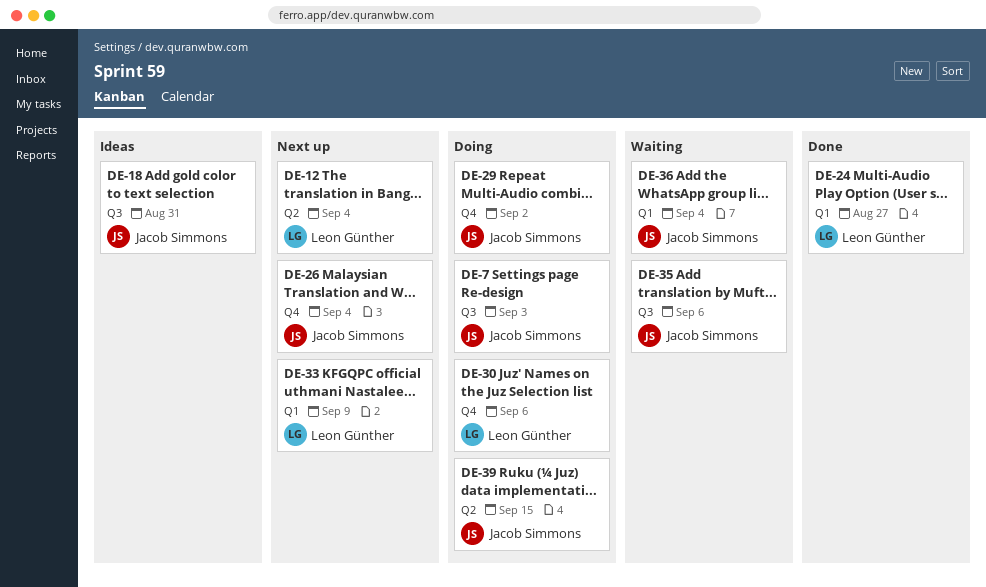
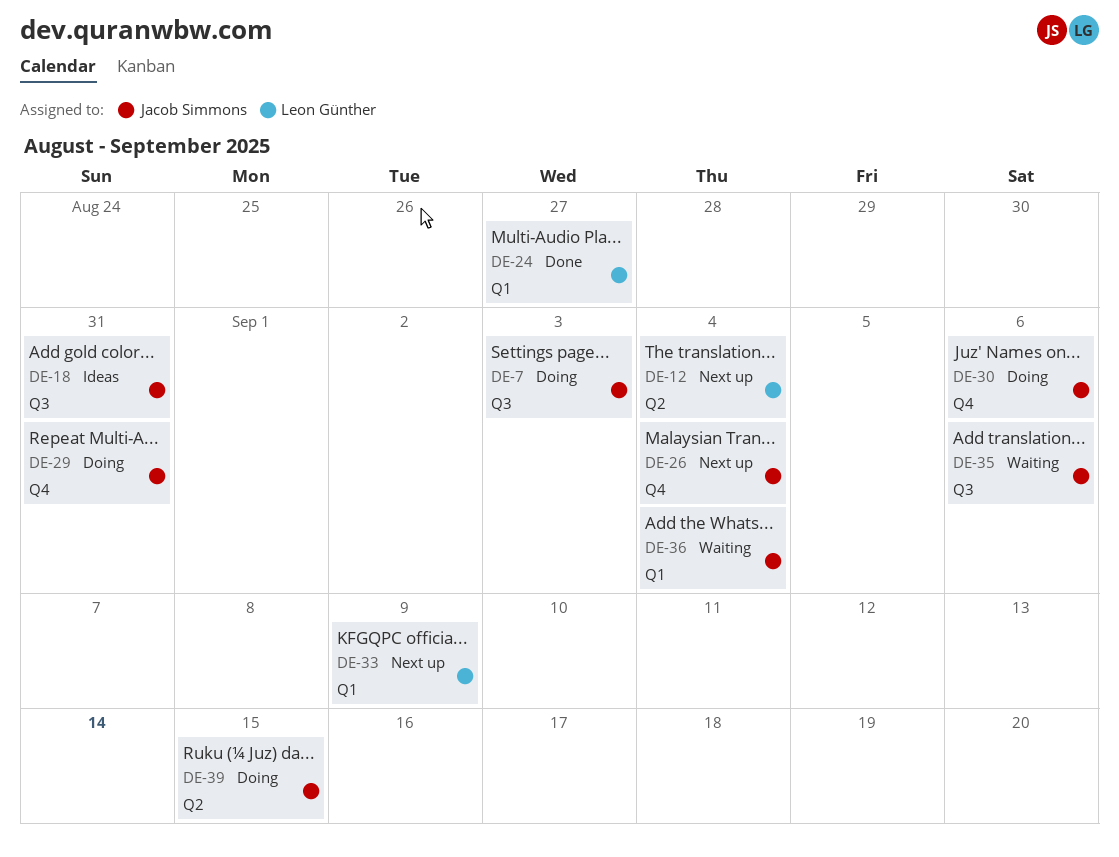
DE-29, due: Sep 2 -> Aug 31
DE-30, owner: Leon Günther -> Jacob Simmons

